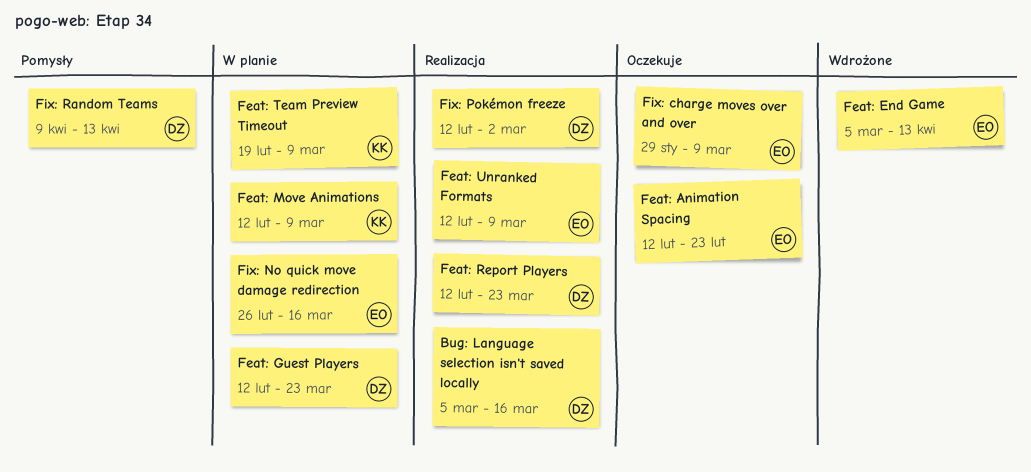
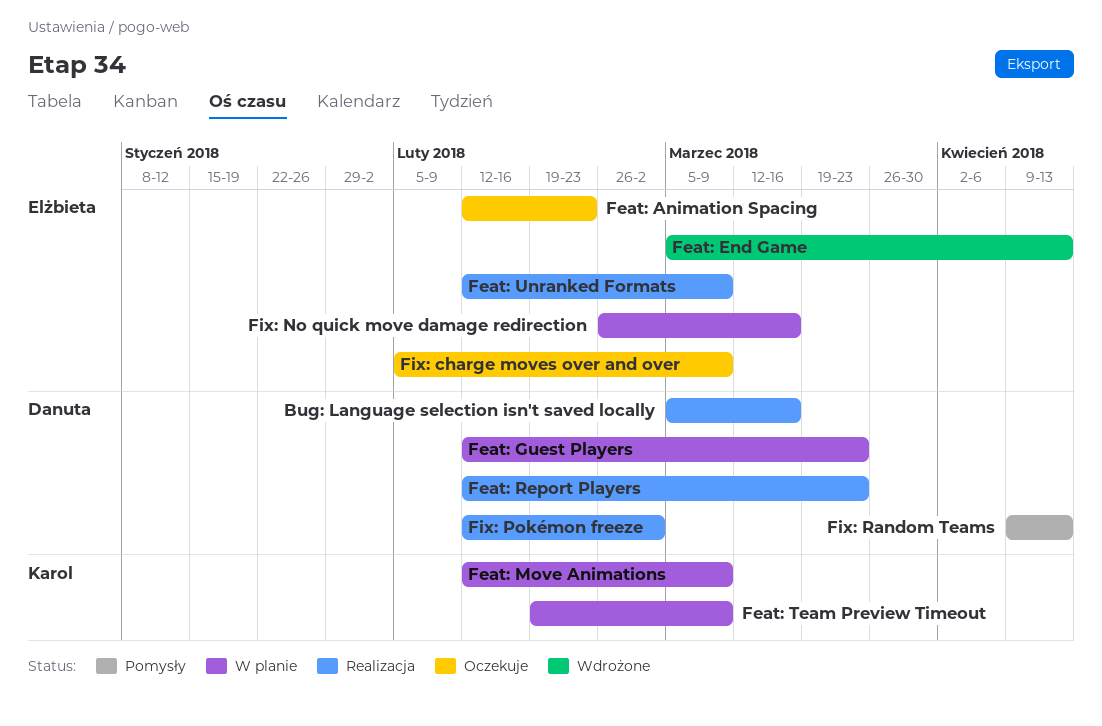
Fix: charge moves over and over, start: Jan 29 -> Feb 5

